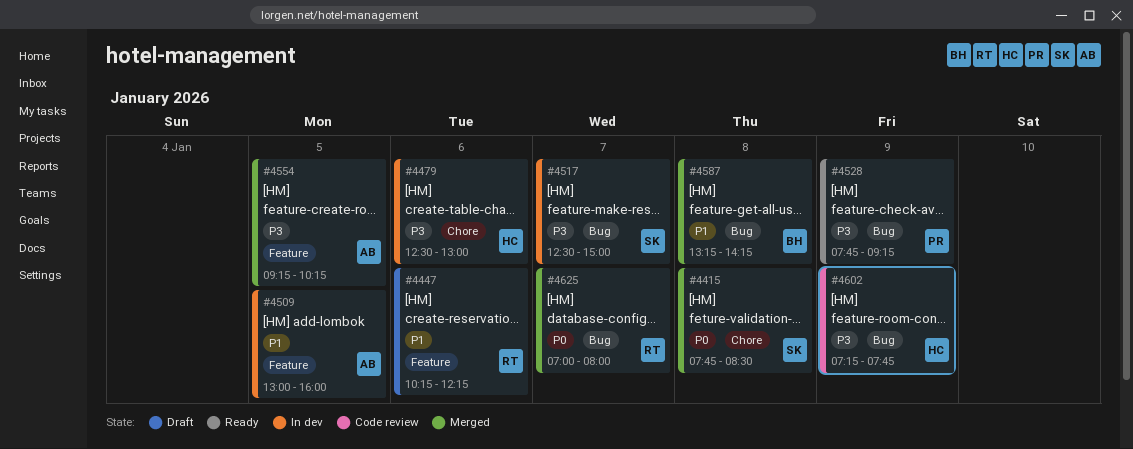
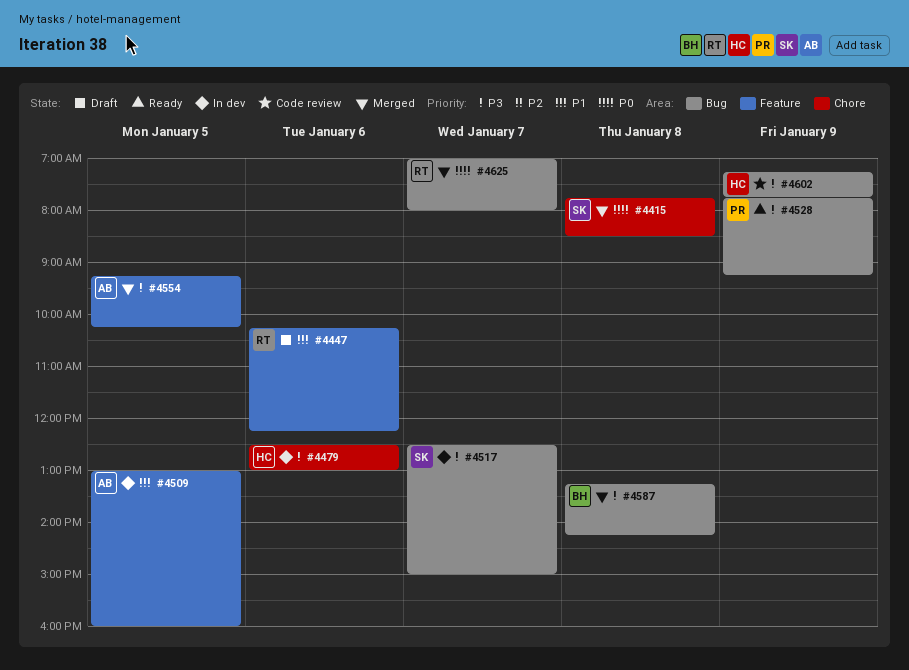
#4587, priority: P1 -> P3

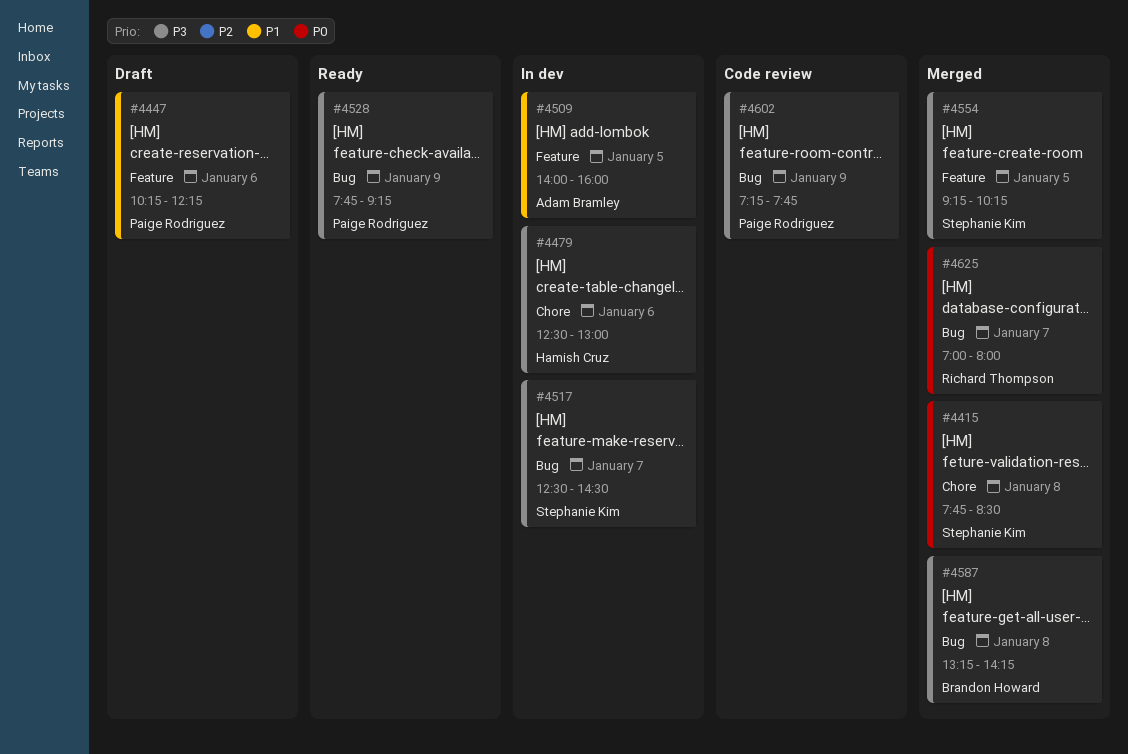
#4447, owner: Richard Thompson -> Paige Rodriguez
#4509, begins: 13:00 -> 14:00
#4517, ends: 15:00 -> 14:30
#4554, owner: Adam Bramley -> Stephanie Kim
#4602, owner: Hamish Cruz -> Paige Rodriguez

